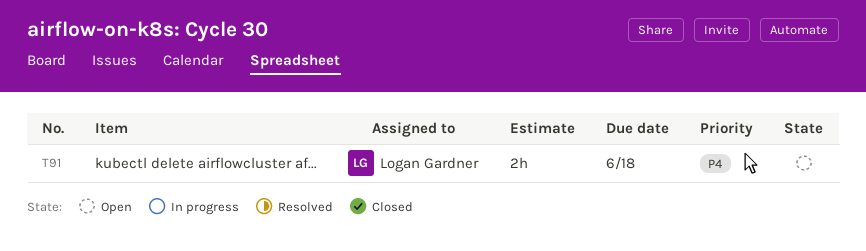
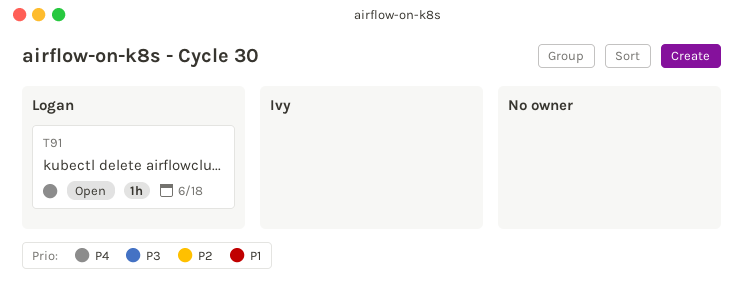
T91, estimate: 2h -> 1h

